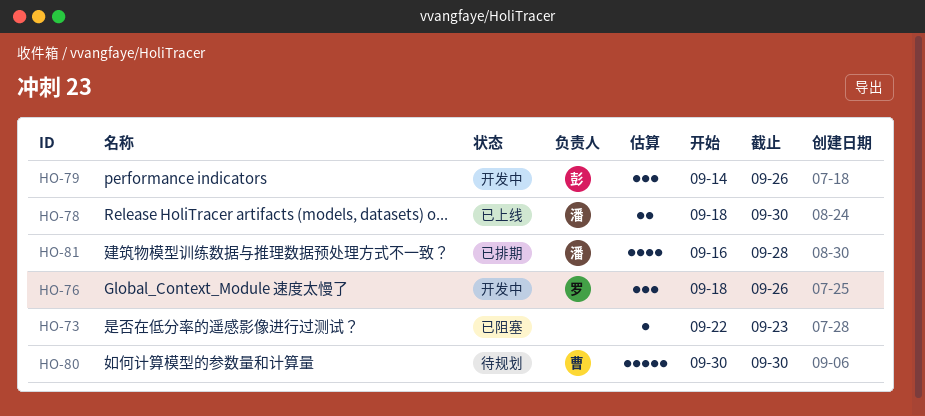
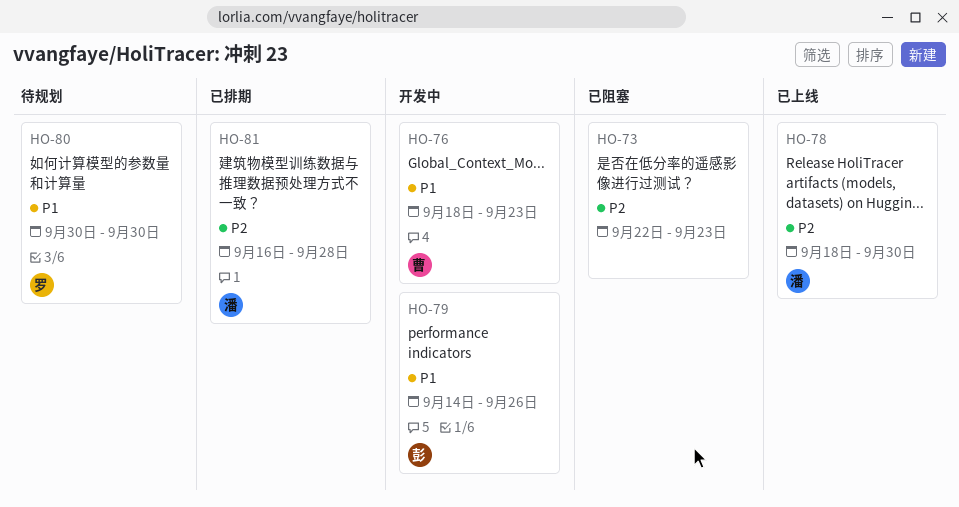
HO-76, owner: 罗 -> 曹
HO-76, due: Sep 26 -> Sep 23
HO-80, owner: 曹 -> 罗

